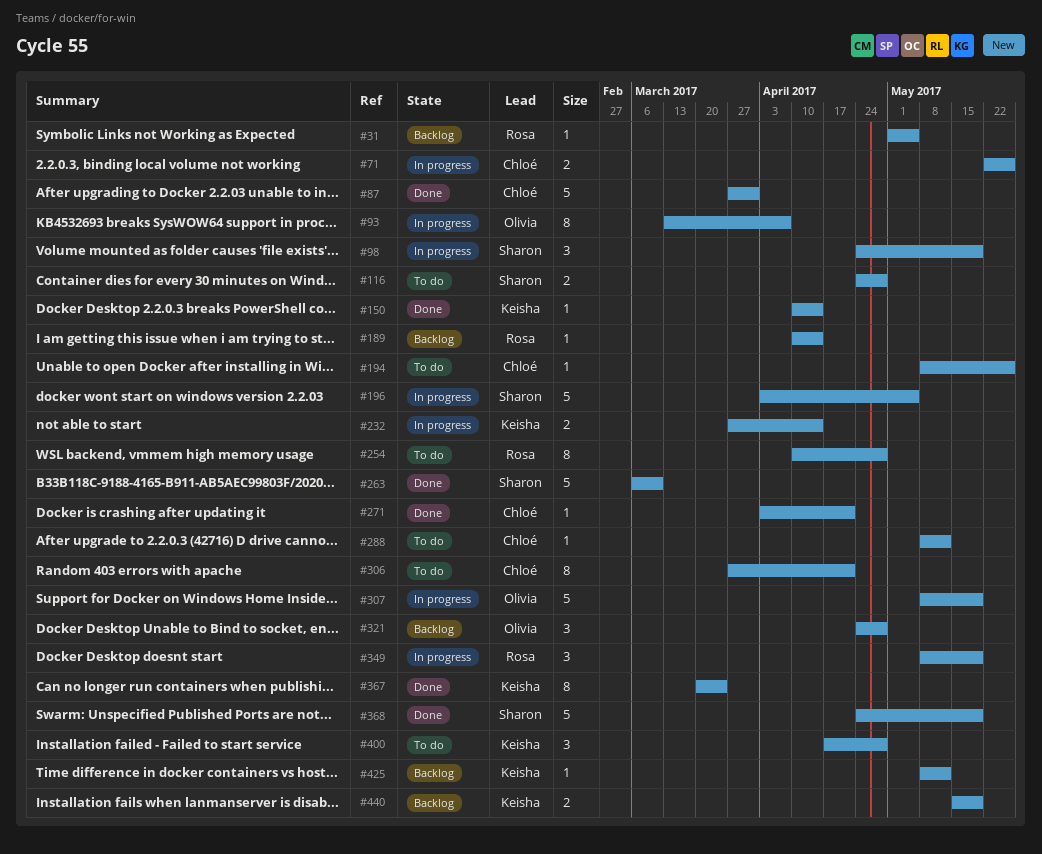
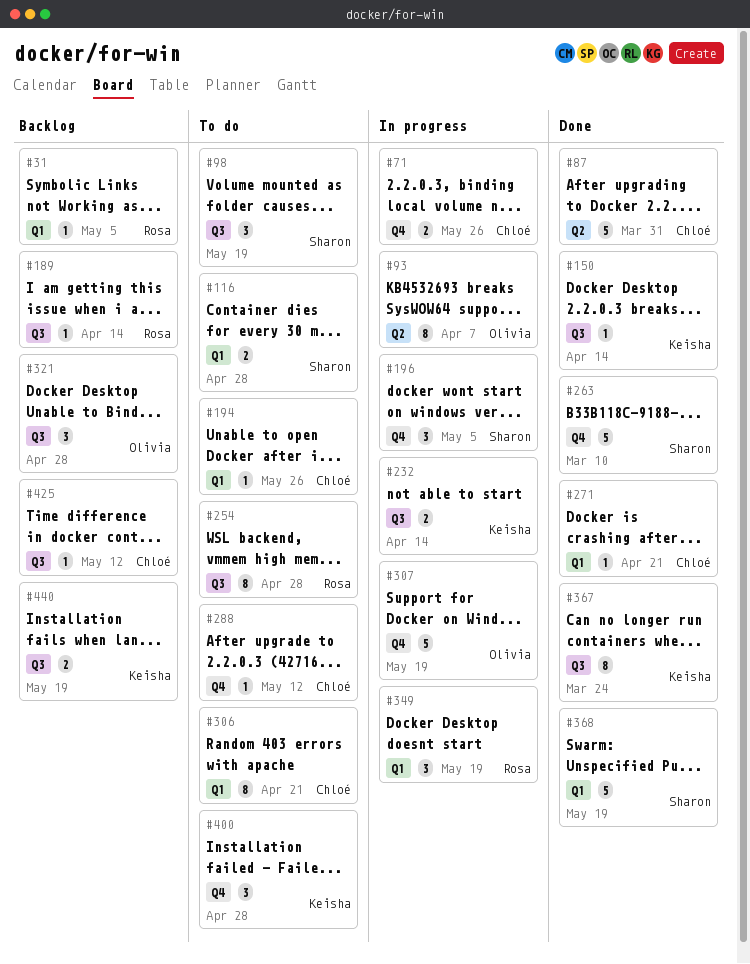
#98, status: In progress -> To do
#196, estimate: 5 -> 3
#425, owner: Keisha -> Chloé

